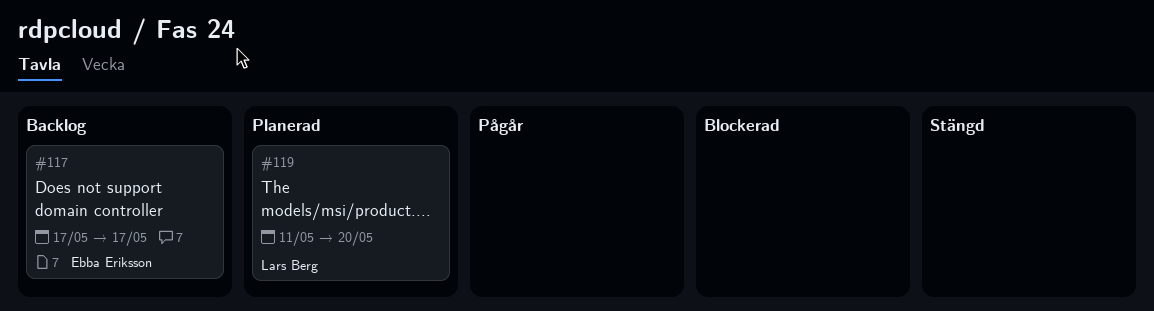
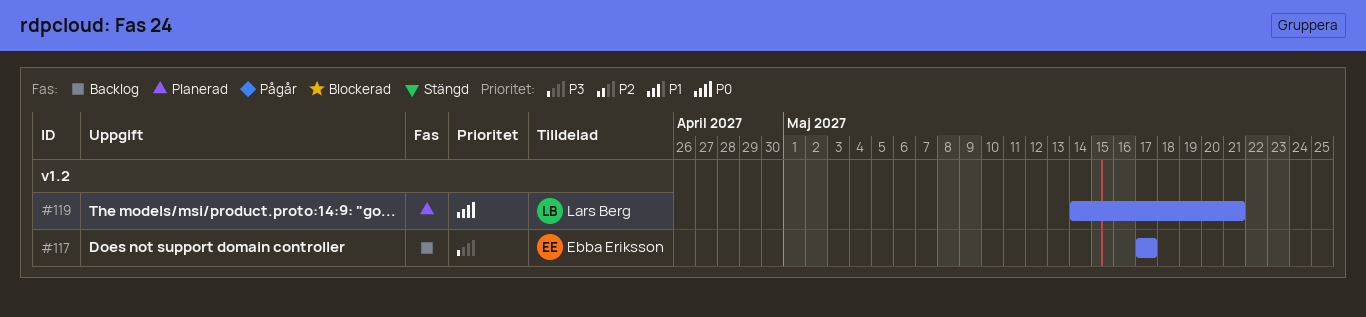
#119, start: May 11 -> May 14
#119, due: May 20 -> May 21

